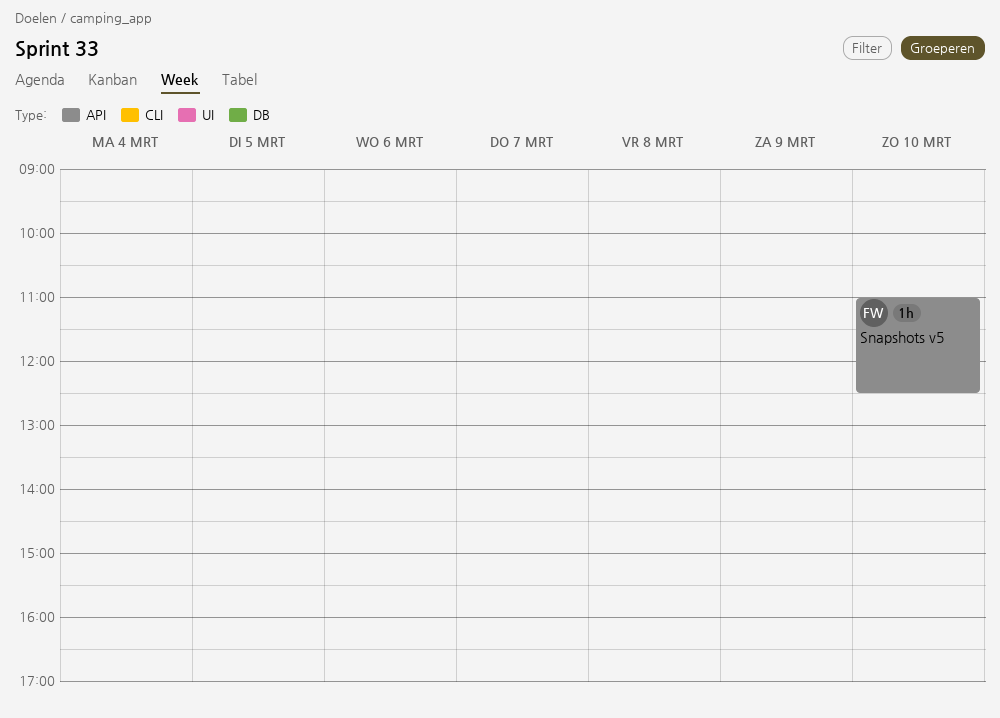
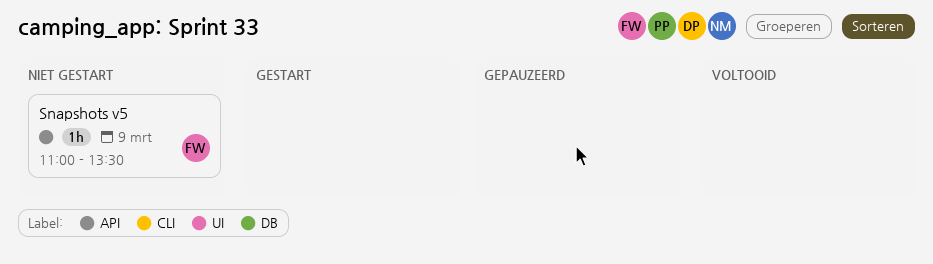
Snapshots v5, day: Mar 10 -> Mar 9
Snapshots v5, ends: 12:30 -> 13:30

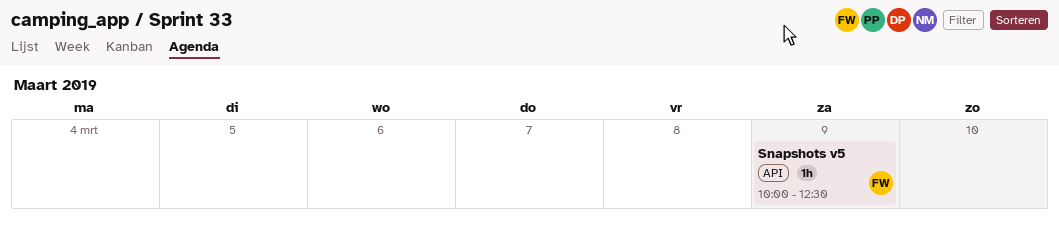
Snapshots v5, begins: 11:00 -> 10:00
Snapshots v5, ends: 13:30 -> 12:30

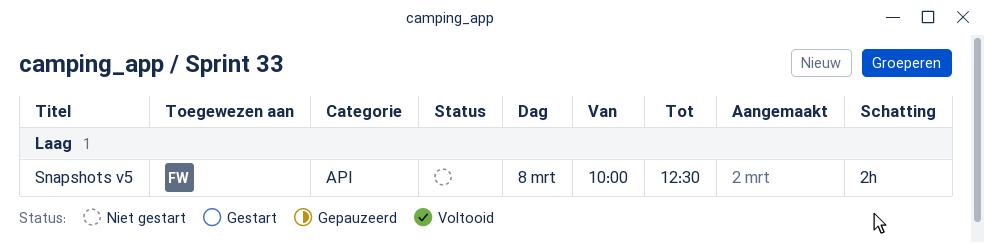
Snapshots v5, estimate: 1h -> 2h
Snapshots v5, day: Mar 9 -> Mar 8

